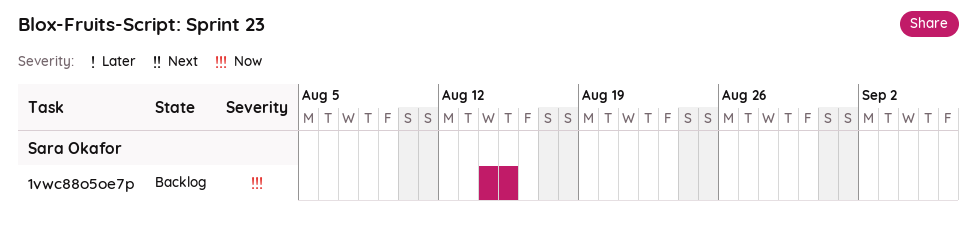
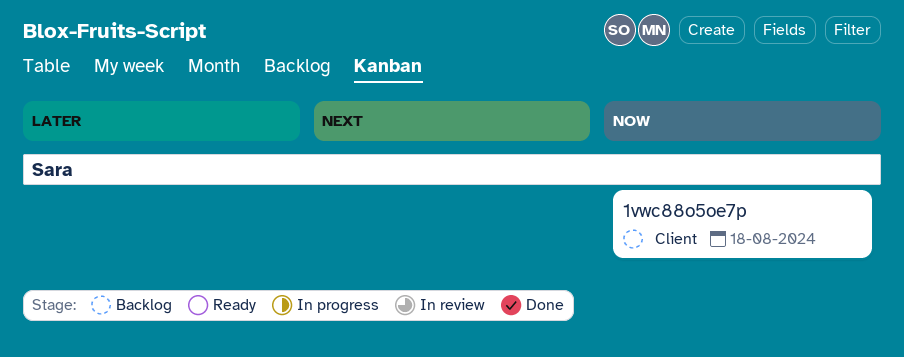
1vwc88o5oe7p, due: Aug 15 -> Aug 18

